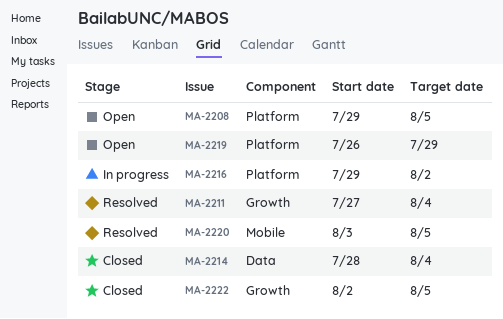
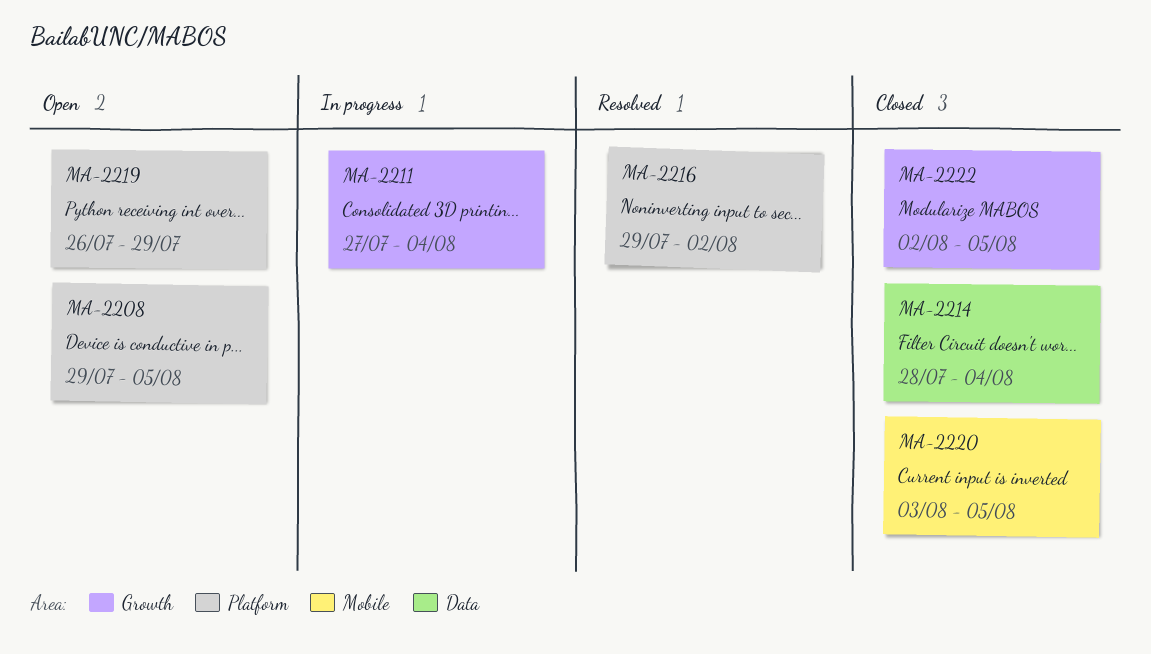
MA-2211, status: Resolved -> In progress
MA-2216, status: In progress -> Resolved
MA-2220, status: Resolved -> Closed

